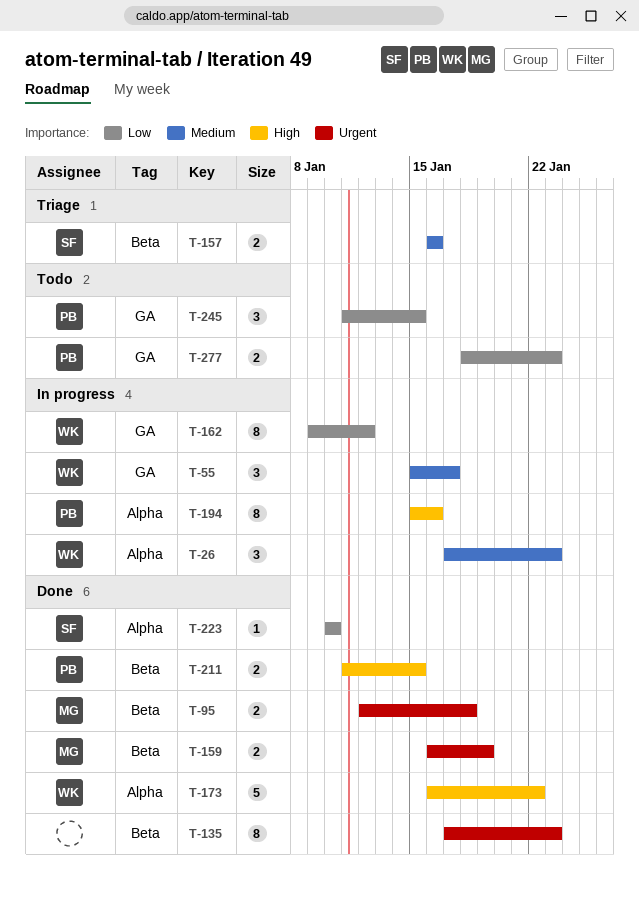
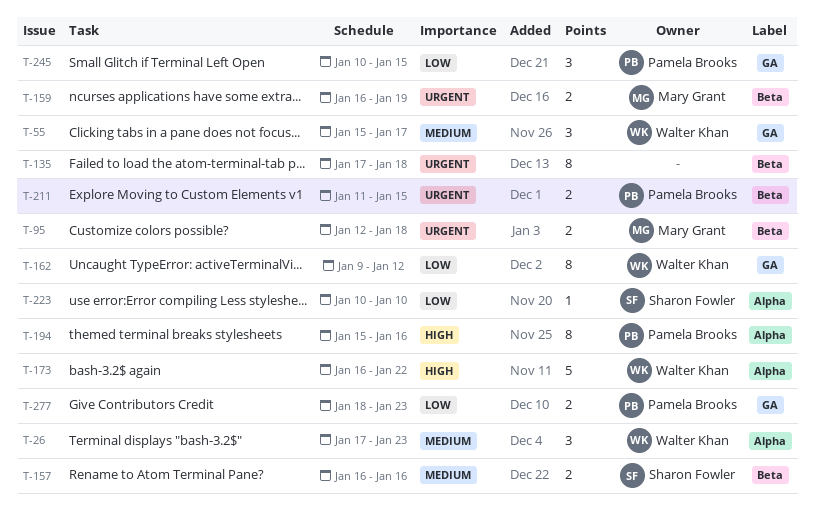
T-135, due: Jan 23 -> Jan 18
T-211, priority: High -> Urgent
T-245, start: Jan 11 -> Jan 10

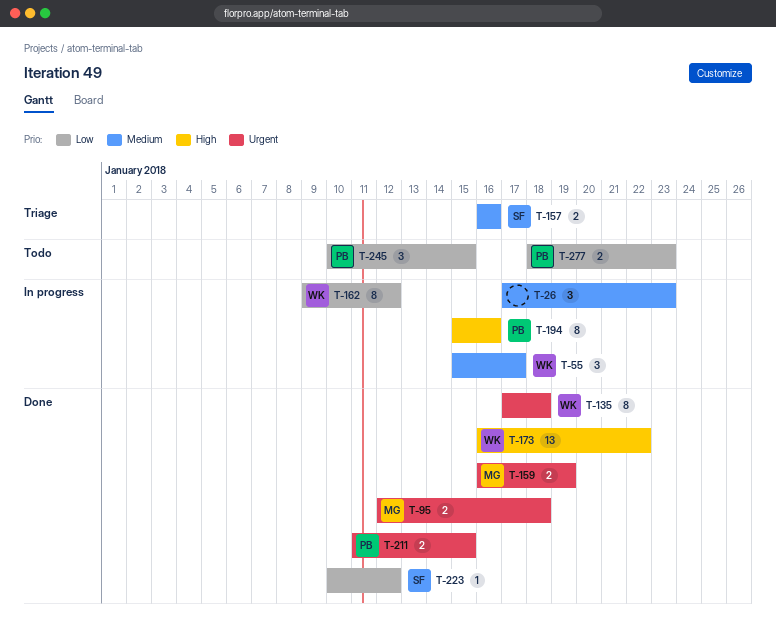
T-26, owner: Walter Khan -> none
T-135, owner: none -> Walter Khan
T-173, estimate: 5 -> 13
T-223, due: Jan 10 -> Jan 12

